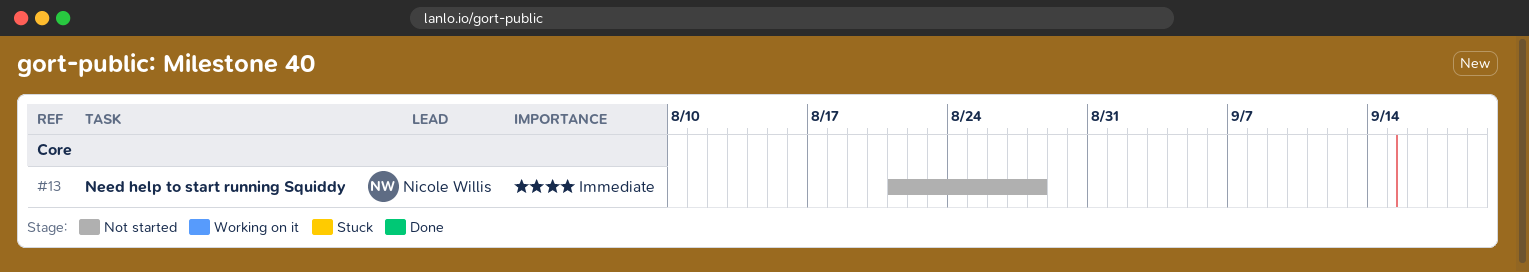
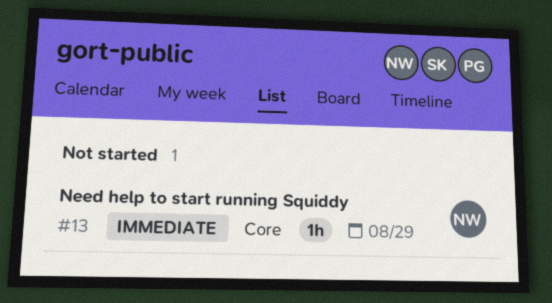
#13, due: Aug 28 -> Aug 29

